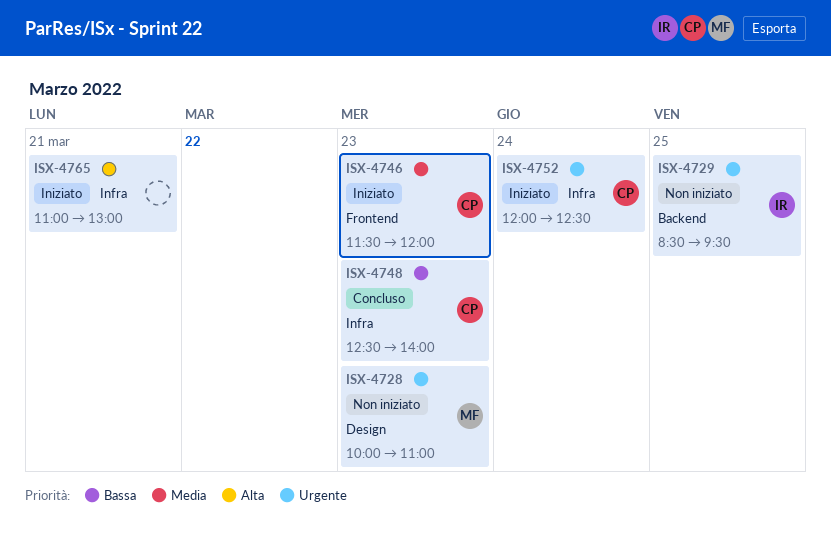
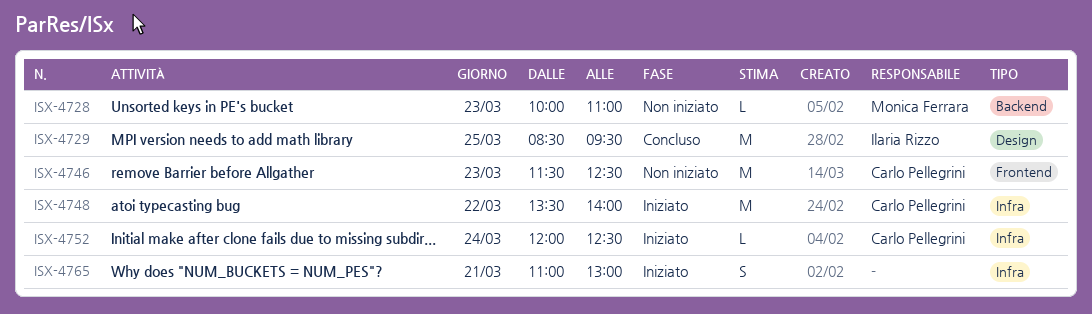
ISX-4728, label: Design -> Backend
ISX-4729, status: Non iniziato -> Concluso
ISX-4729, label: Backend -> Design
ISX-4746, status: Iniziato -> Non iniziato
ISX-4746, ends: 12:00 -> 12:30
ISX-4748, status: Concluso -> Iniziato
ISX-4748, day: Mar 23 -> Mar 22
ISX-4748, begins: 12:30 -> 13:30

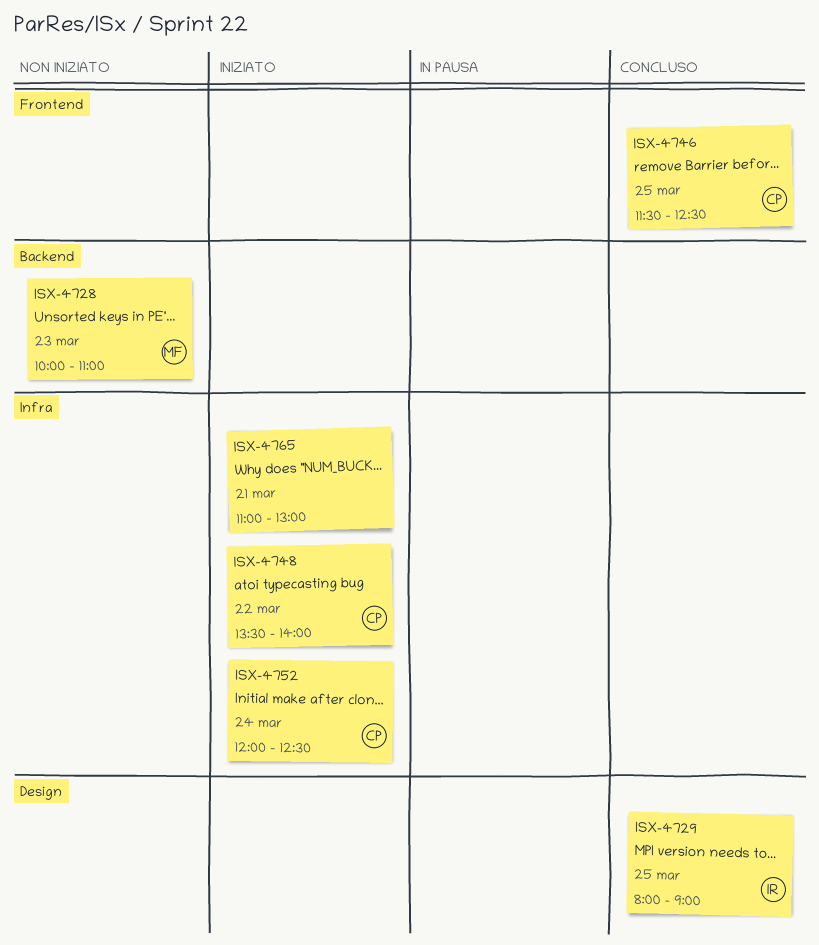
ISX-4729, begins: 08:30 -> 08:00
ISX-4729, ends: 09:30 -> 09:00
ISX-4746, status: Non iniziato -> Concluso
ISX-4746, day: Mar 23 -> Mar 25

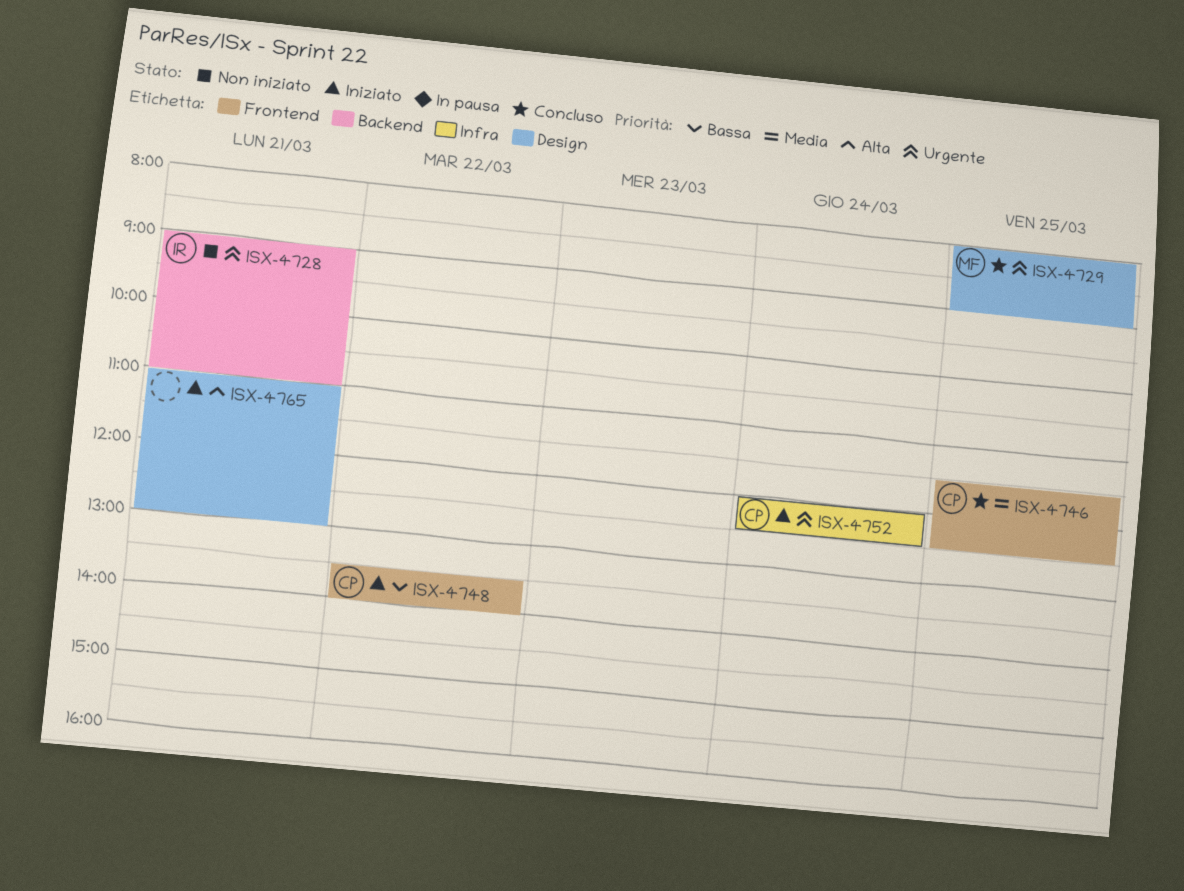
ISX-4728, owner: MF -> IR
ISX-4728, day: Mar 23 -> Mar 21
ISX-4728, begins: 10:00 -> 09:00
ISX-4729, owner: IR -> MF
ISX-4748, label: Infra -> Frontend
ISX-4765, label: Infra -> Design

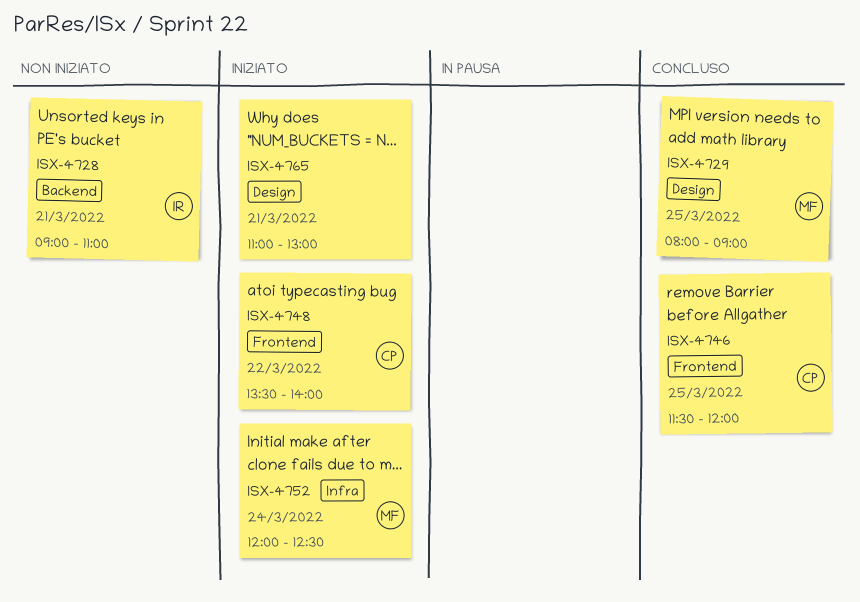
ISX-4746, ends: 12:30 -> 12:00
ISX-4752, owner: CP -> MF

